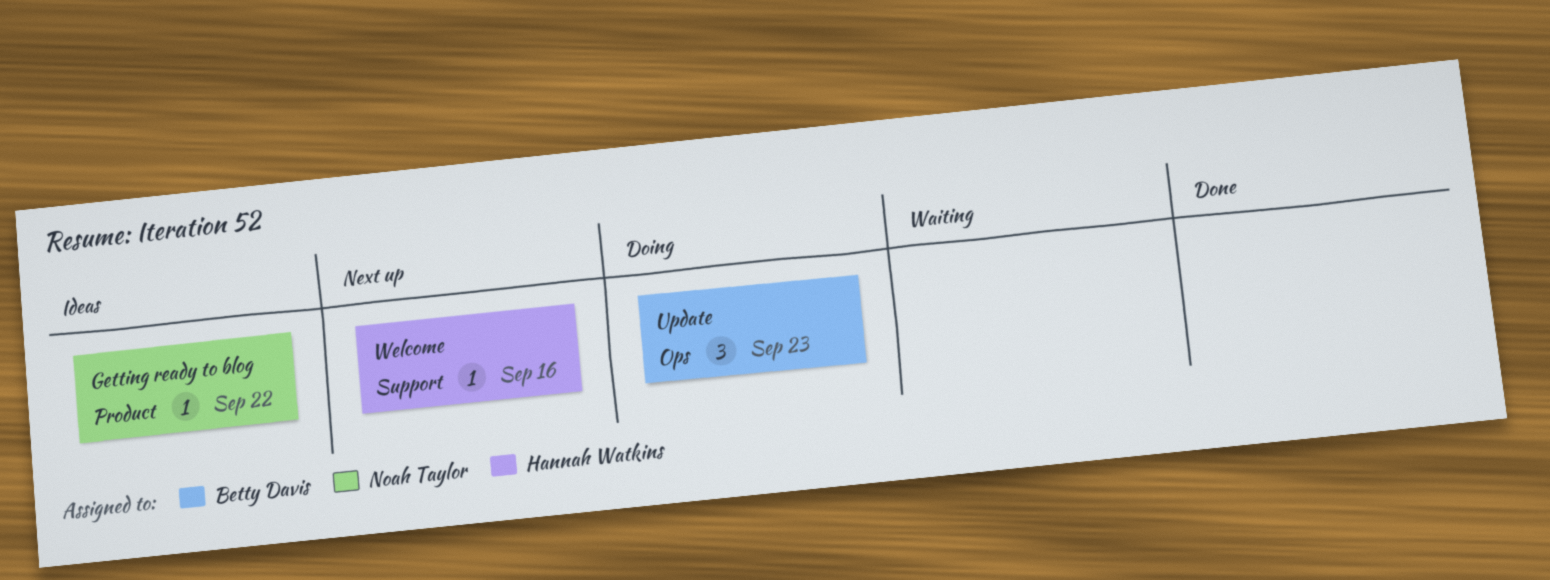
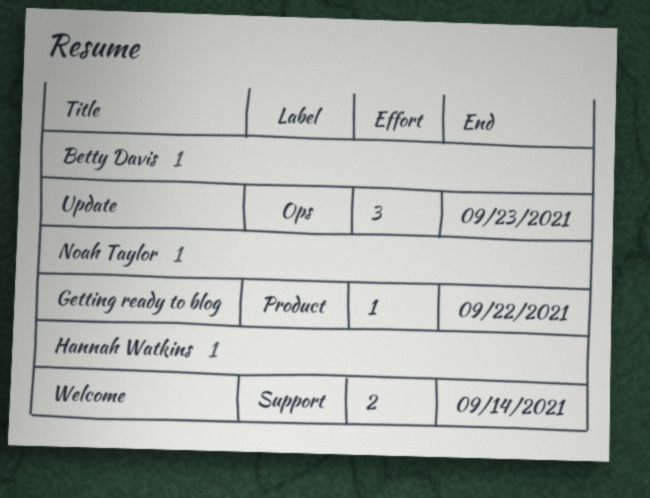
Welcome, estimate: 1 -> 2
Welcome, due: Sep 16 -> Sep 14

